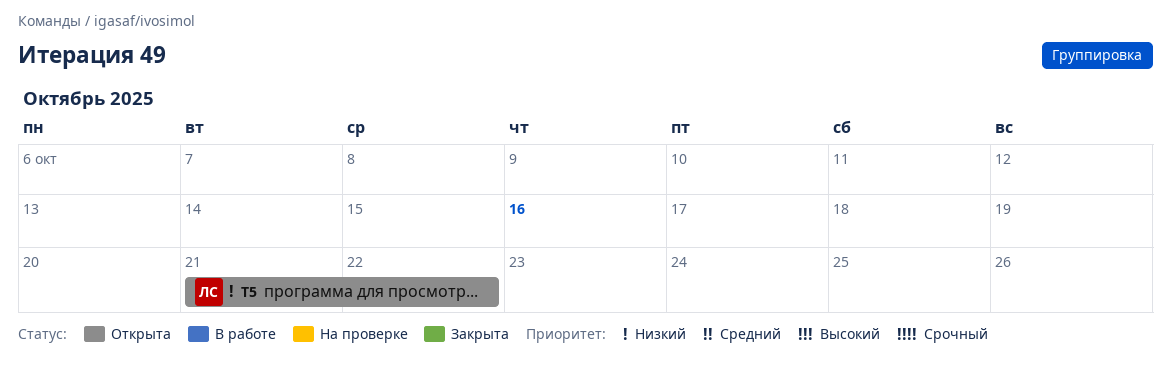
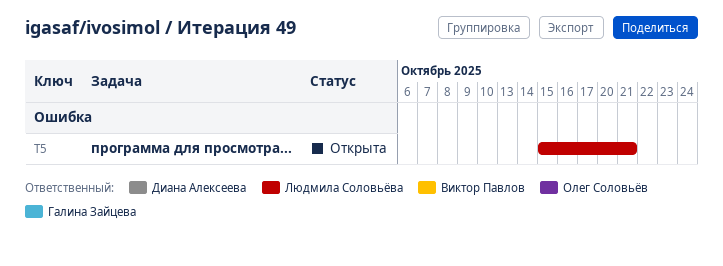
T5, start: Oct 21 -> Oct 15
T5, due: Oct 22 -> Oct 21

